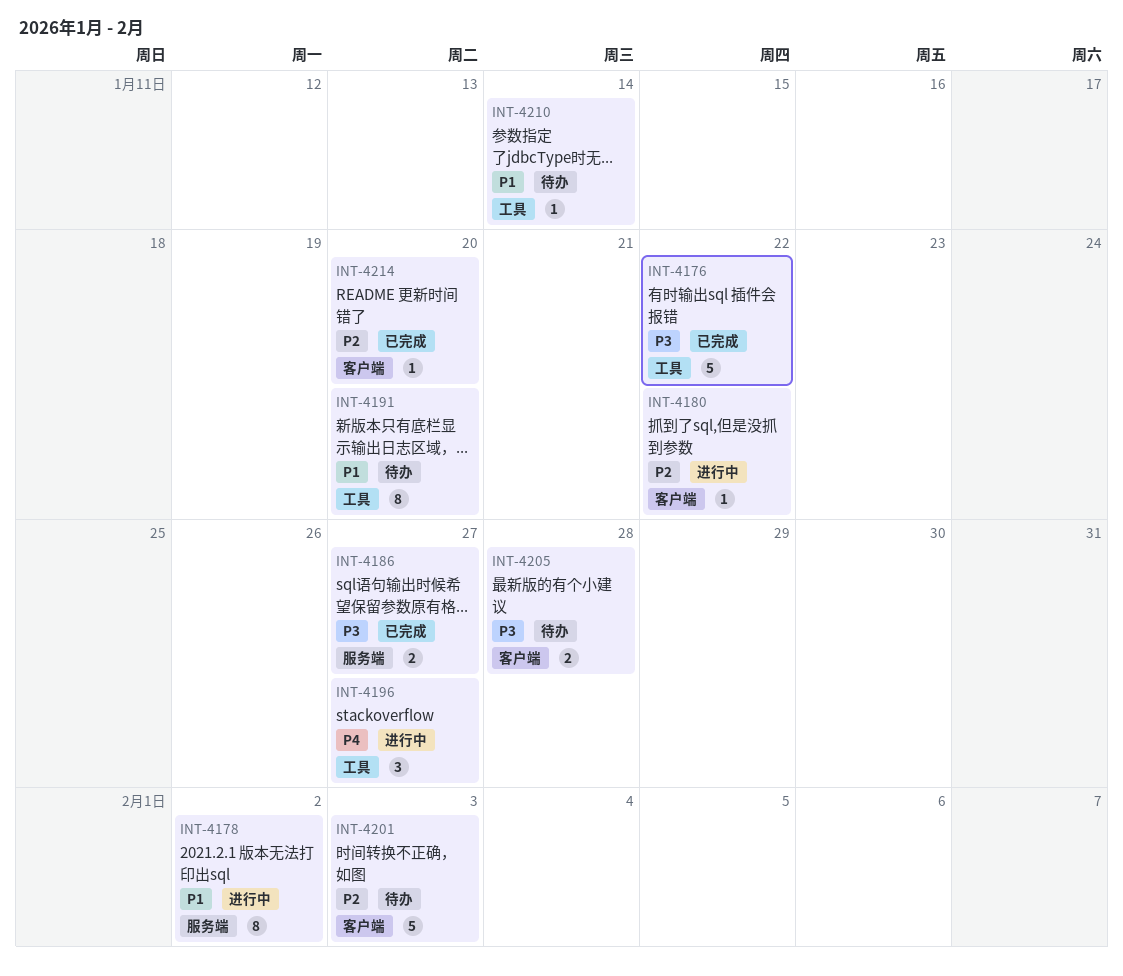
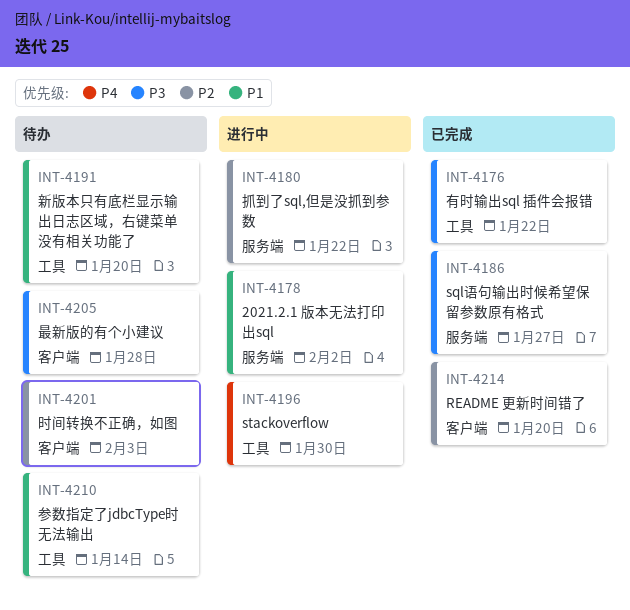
INT-4180, label: 客户端 -> 服务端
INT-4196, due: Jan 27 -> Jan 30

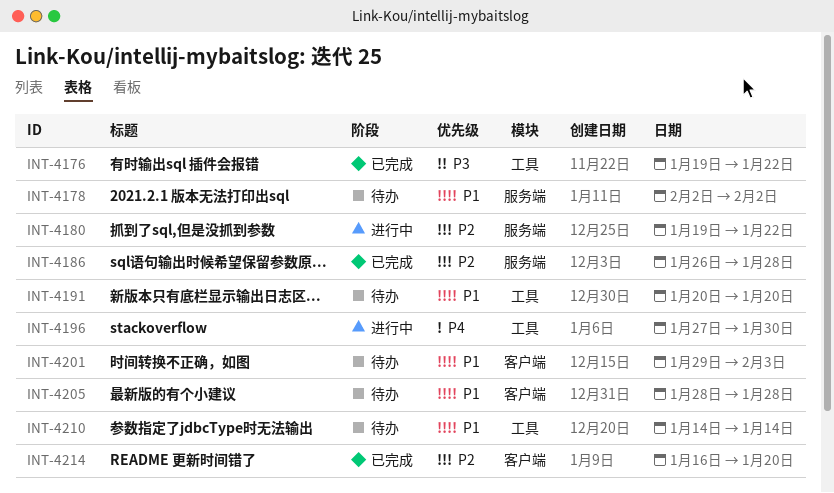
INT-4178, status: 进行中 -> 待办
INT-4186, priority: P3 -> P2
INT-4186, due: Jan 27 -> Jan 28
INT-4201, priority: P2 -> P1
INT-4205, priority: P3 -> P1

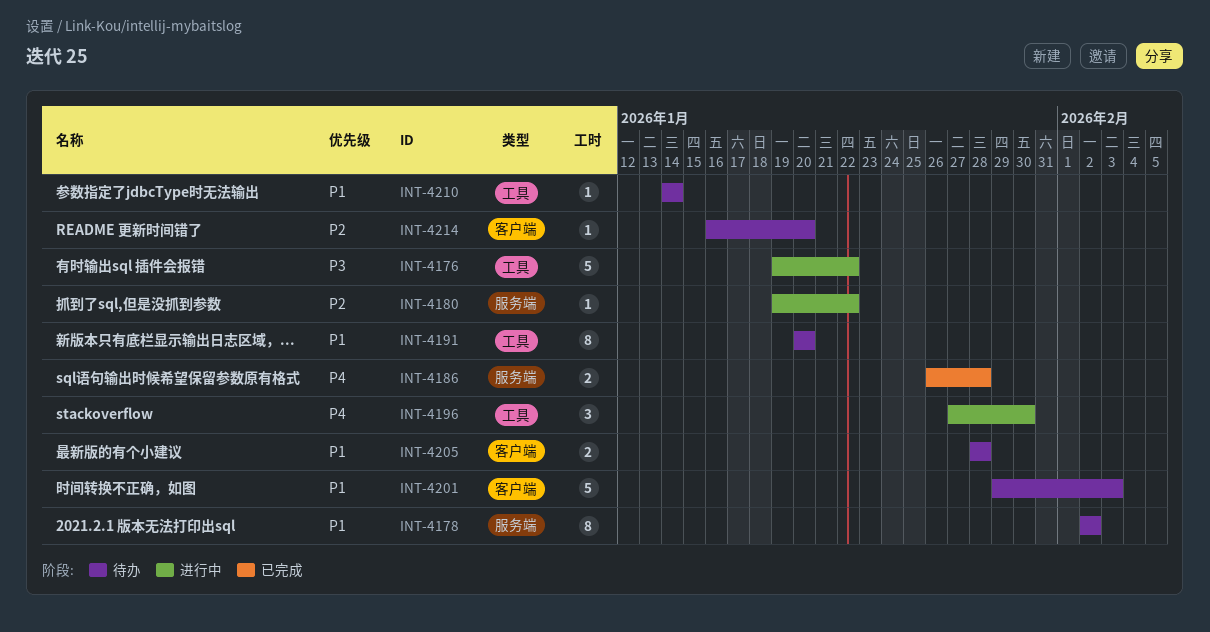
INT-4176, status: 已完成 -> 进行中
INT-4186, priority: P2 -> P4
INT-4214, status: 已完成 -> 待办

